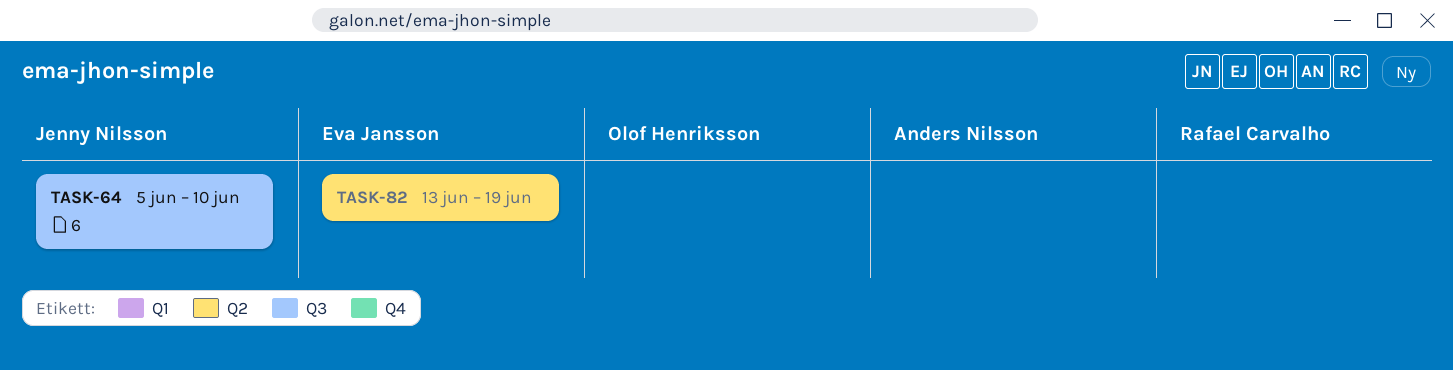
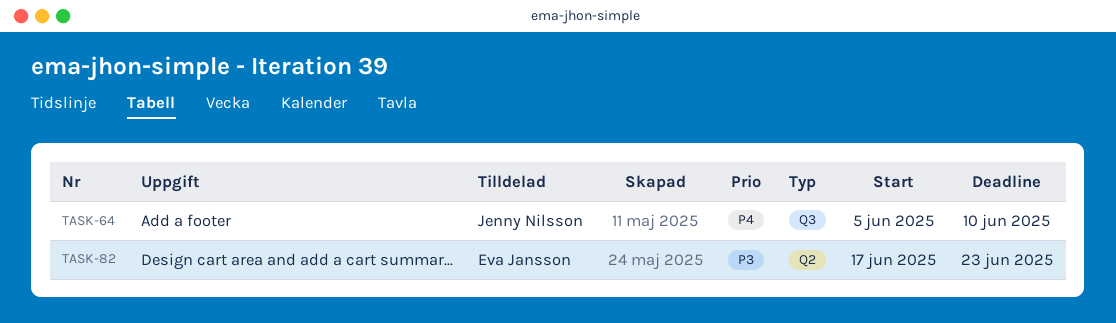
TASK-82, start: Jun 13 -> Jun 17
TASK-82, due: Jun 19 -> Jun 23

